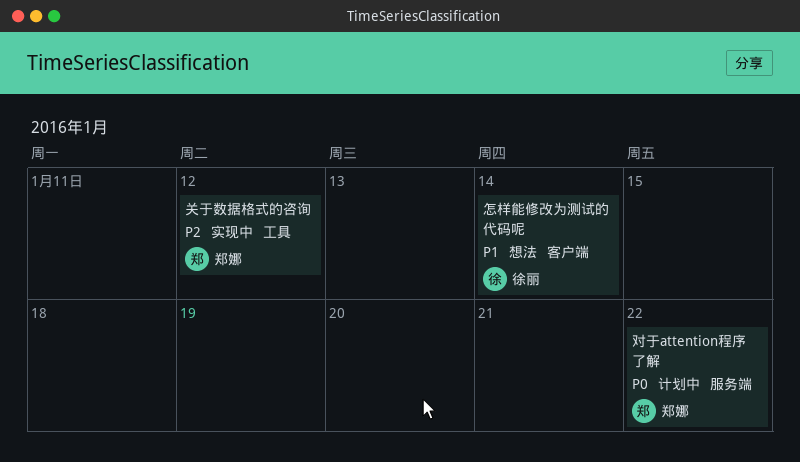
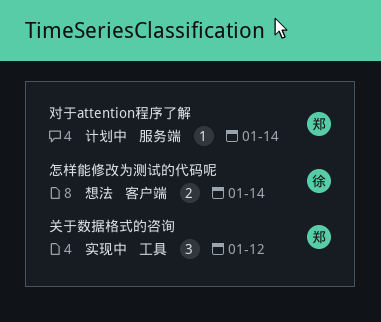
对于attention程序了解, due: Jan 22 -> Jan 14

